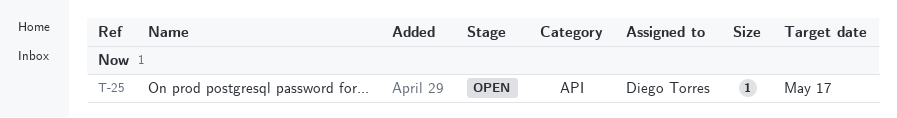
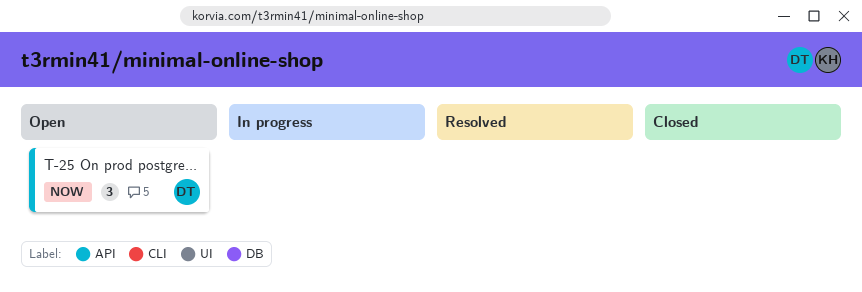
T-25, estimate: 1 -> 3

